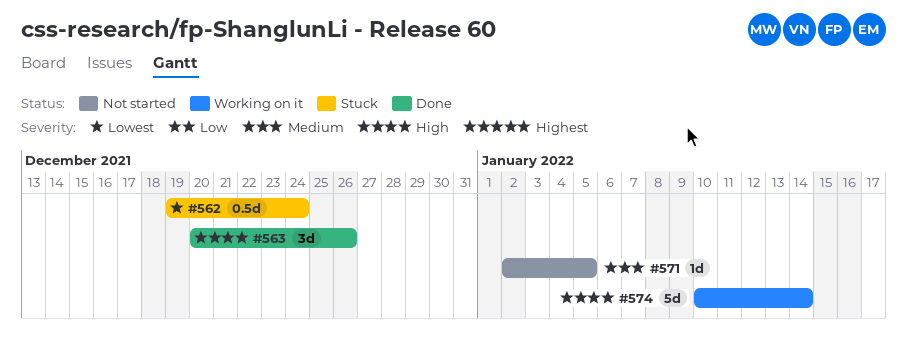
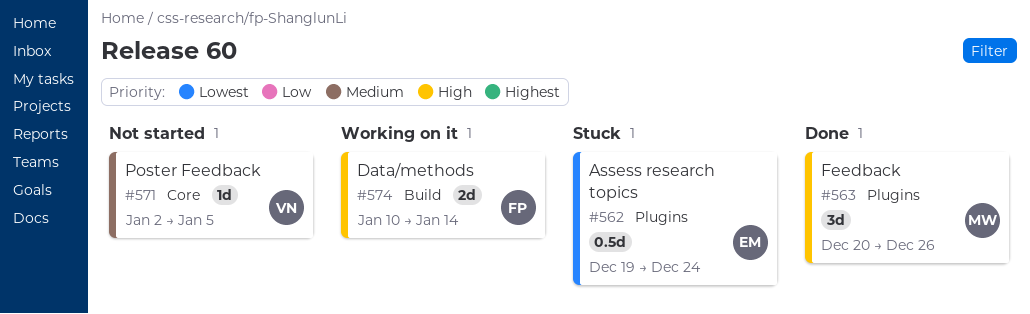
#574, estimate: 5d -> 2d

